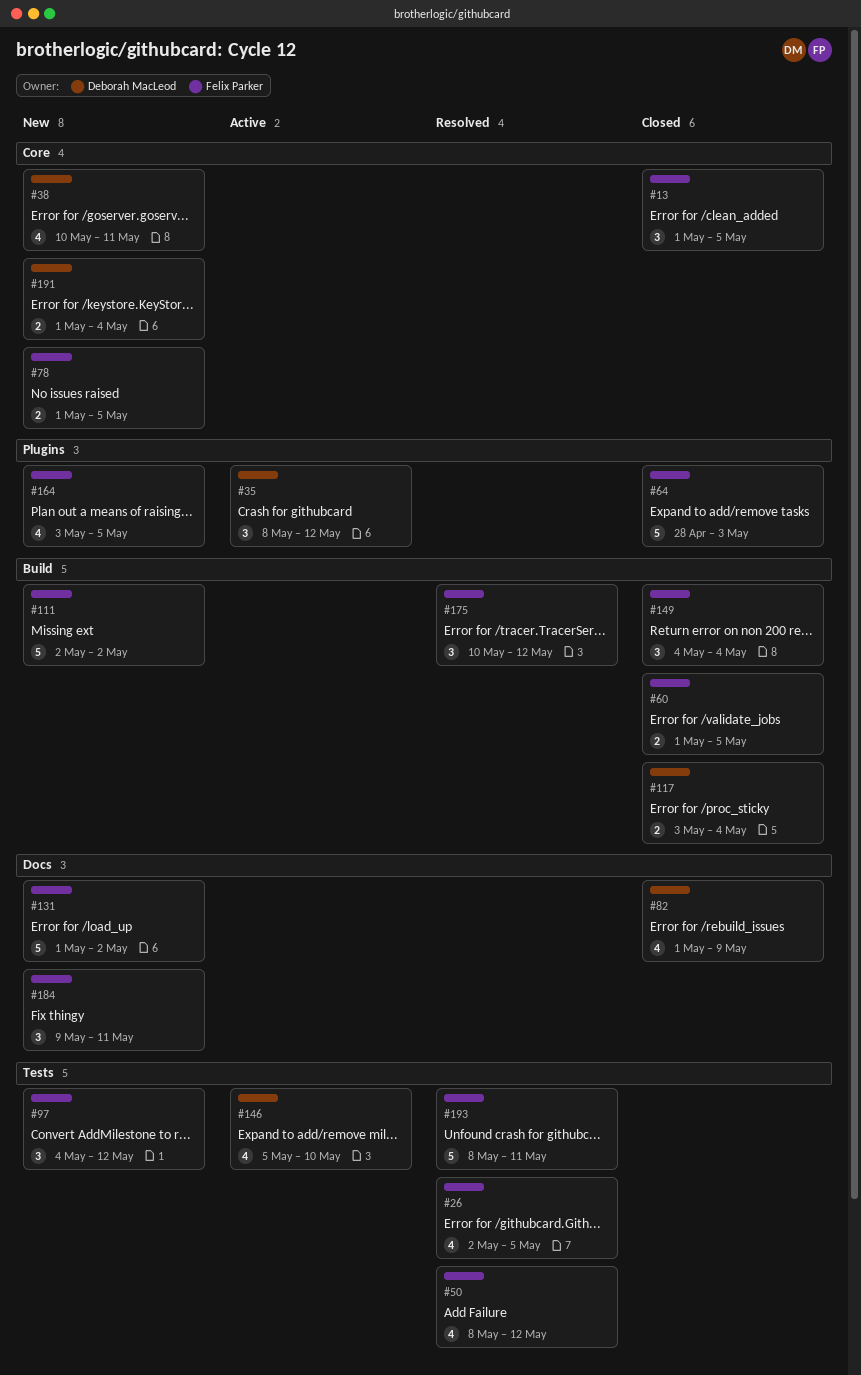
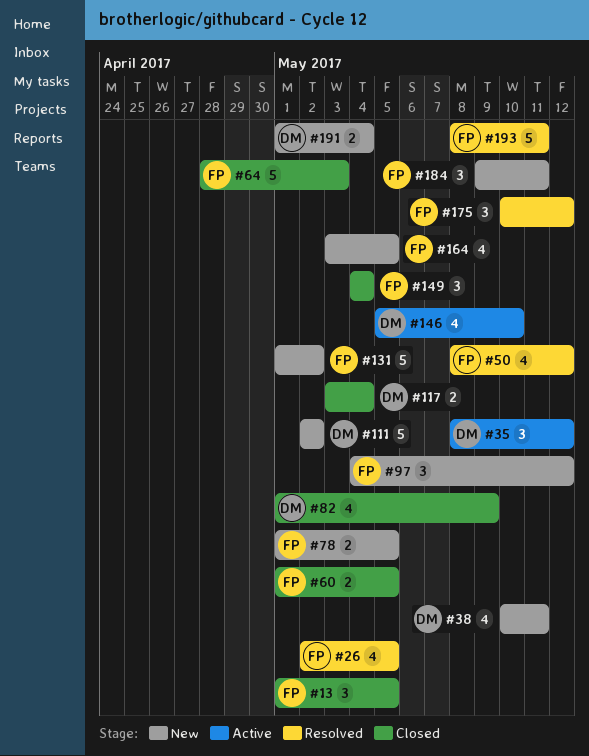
#111, owner: Felix Parker -> Deborah MacLeod

